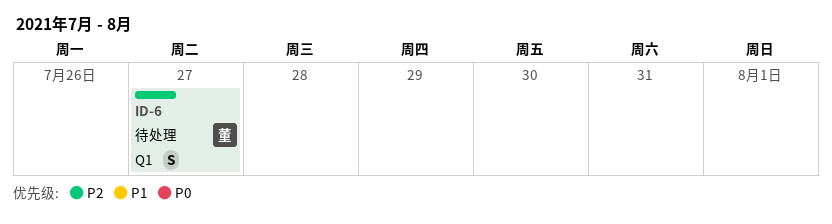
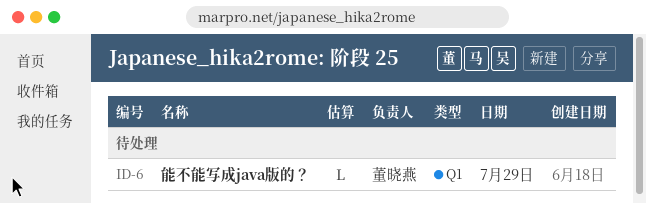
ID-6, estimate: S -> L
ID-6, day: Jul 27 -> Jul 29

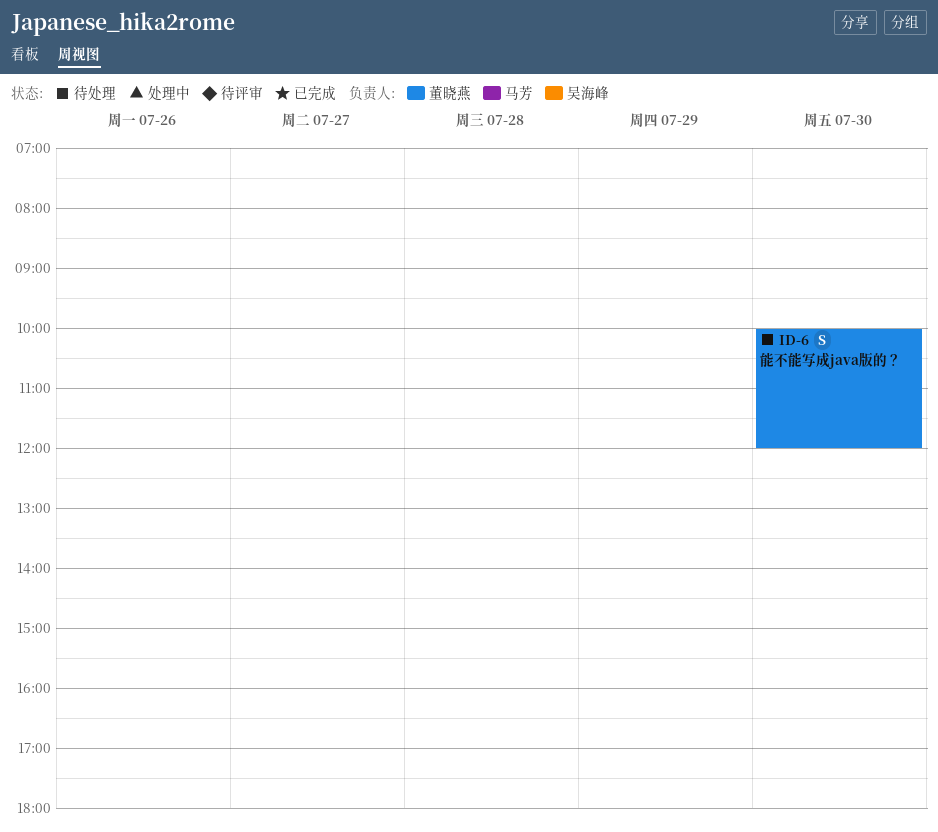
ID-6, estimate: L -> S
ID-6, day: Jul 29 -> Jul 30

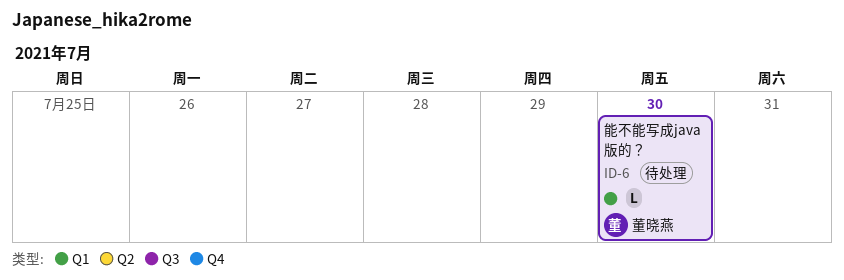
ID-6, estimate: S -> L

